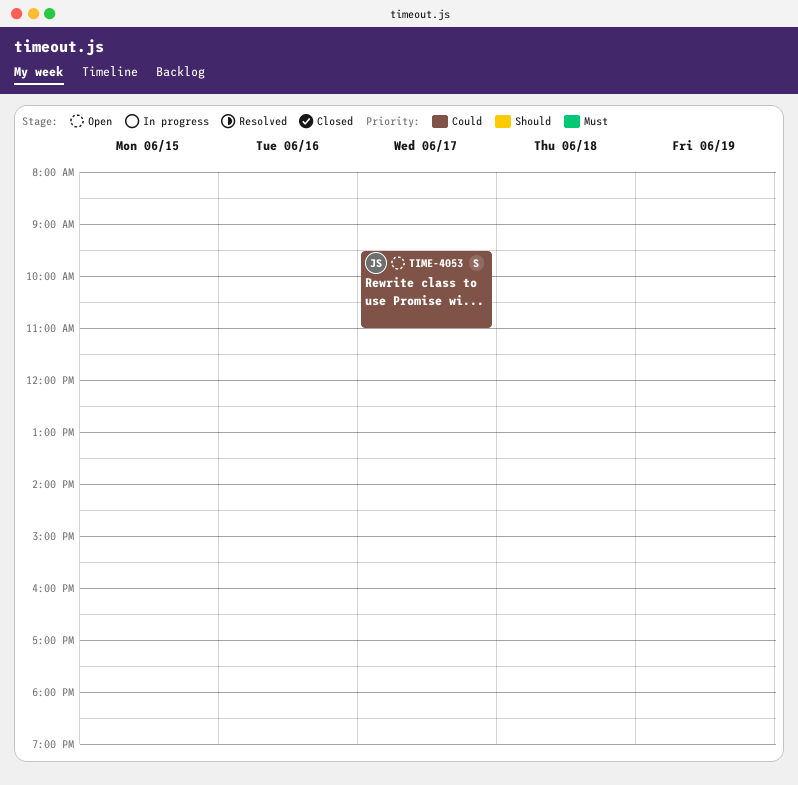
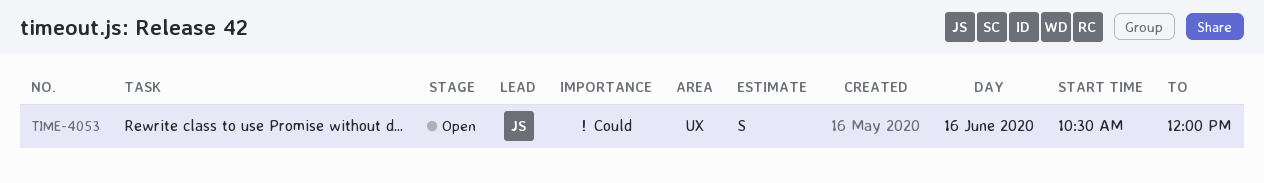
TIME-4053, day: Jun 17 -> Jun 16
TIME-4053, begins: 09:30 -> 10:30
TIME-4053, ends: 11:00 -> 12:00

